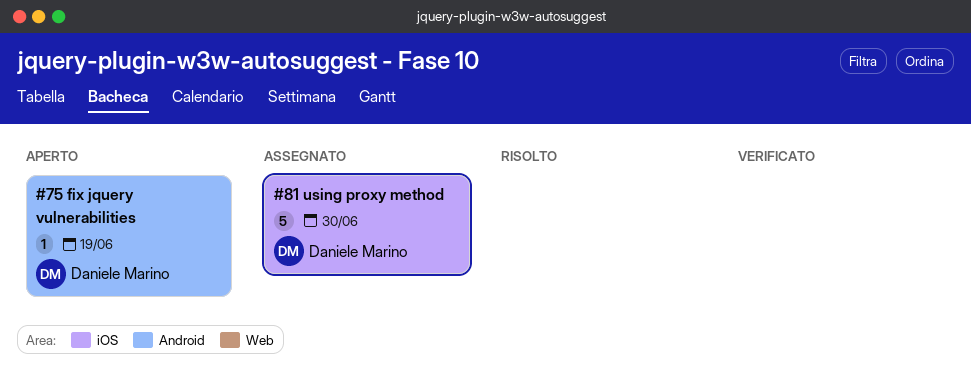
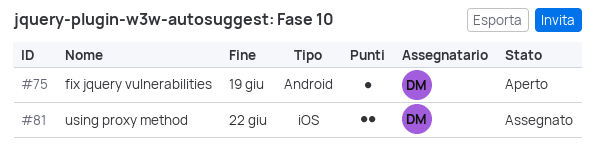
#81, estimate: 5 -> 2
#81, due: Jun 30 -> Jun 22

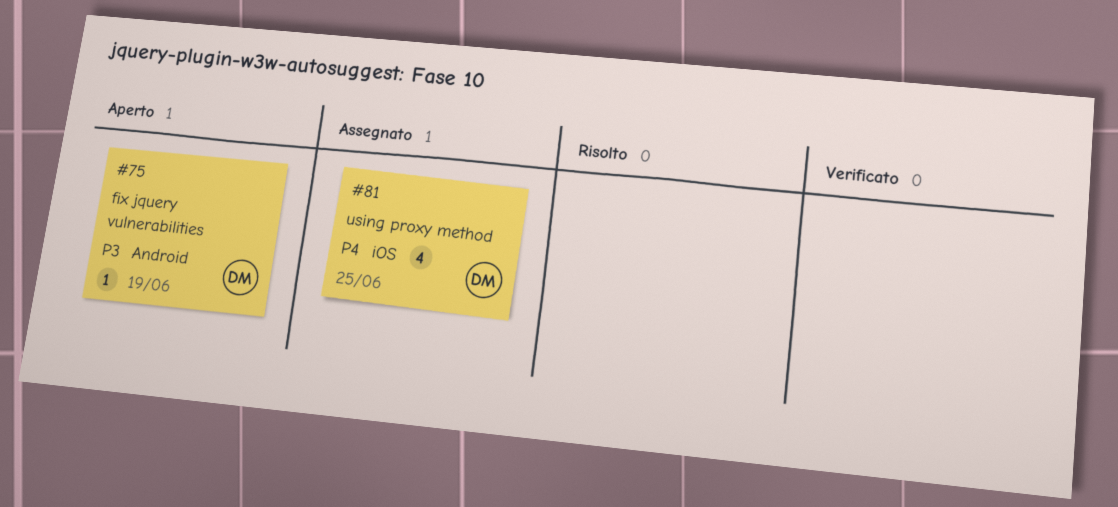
#81, estimate: 2 -> 4
#81, due: Jun 22 -> Jun 25

